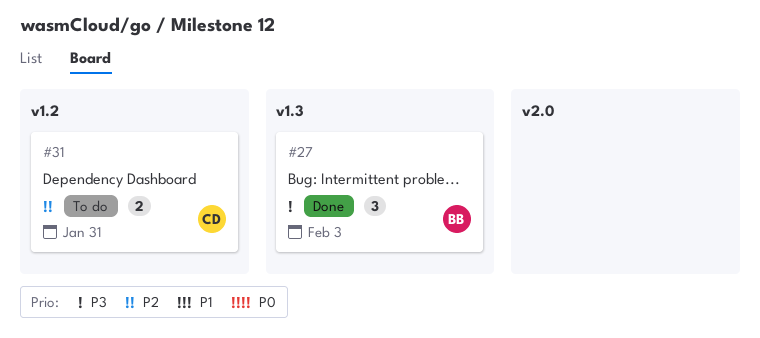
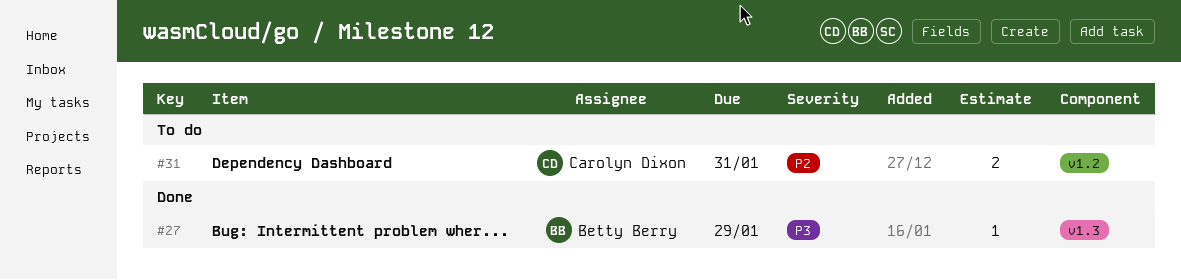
#27, estimate: 3 -> 1
#27, due: Feb 3 -> Jan 29

